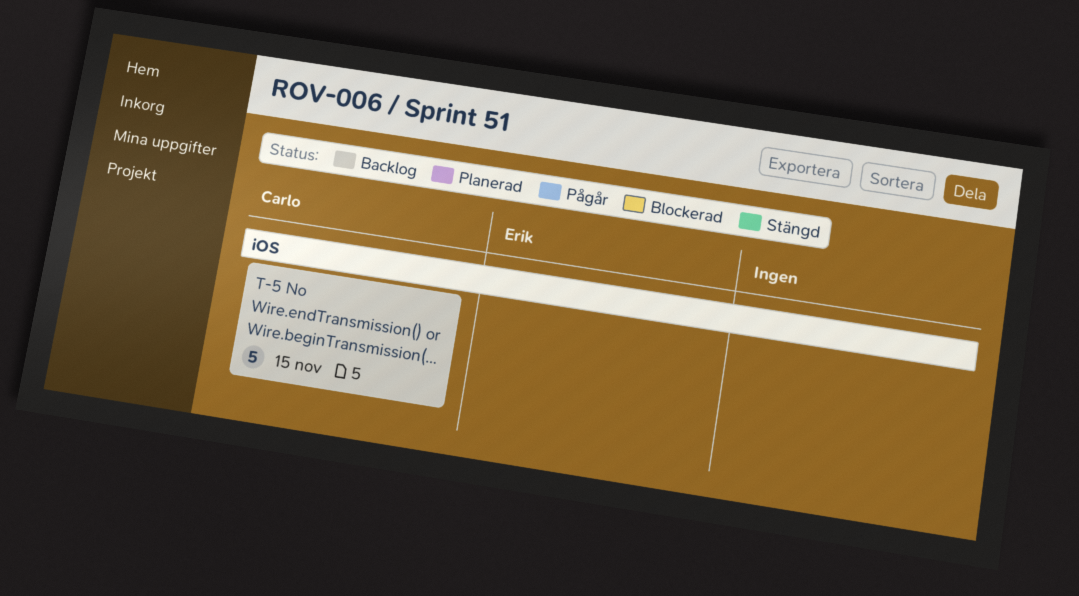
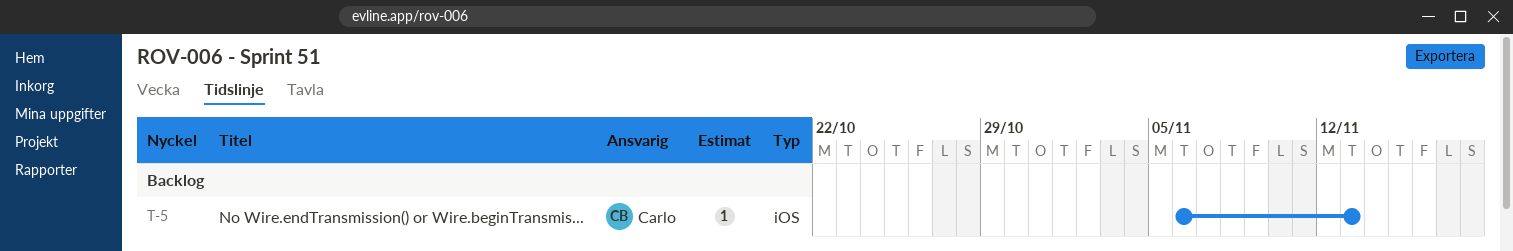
T-5, estimate: 5 -> 1
T-5, due: Nov 15 -> Nov 13

